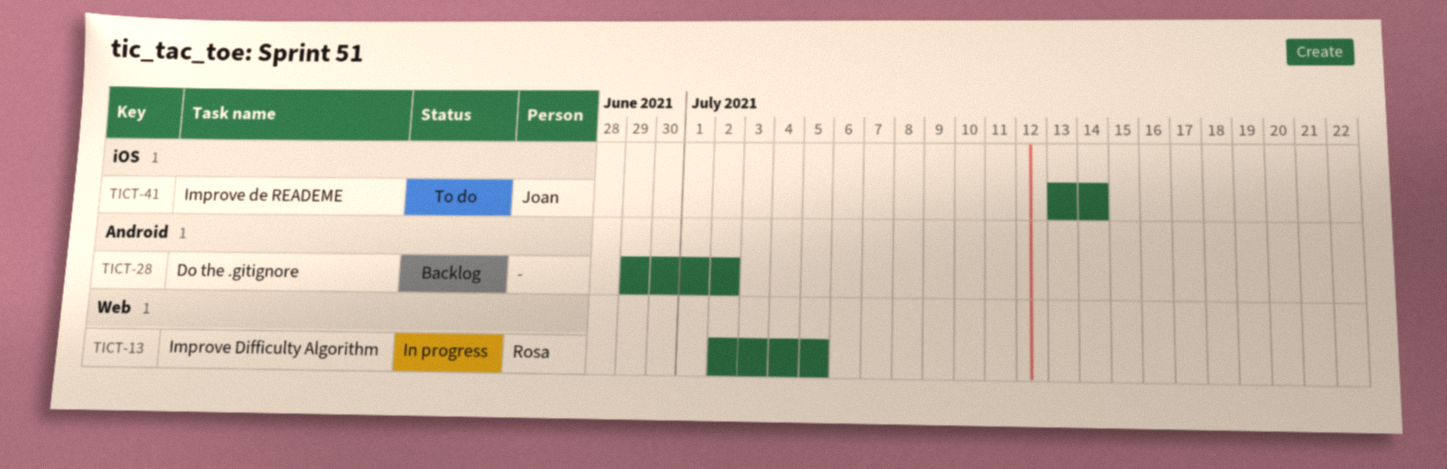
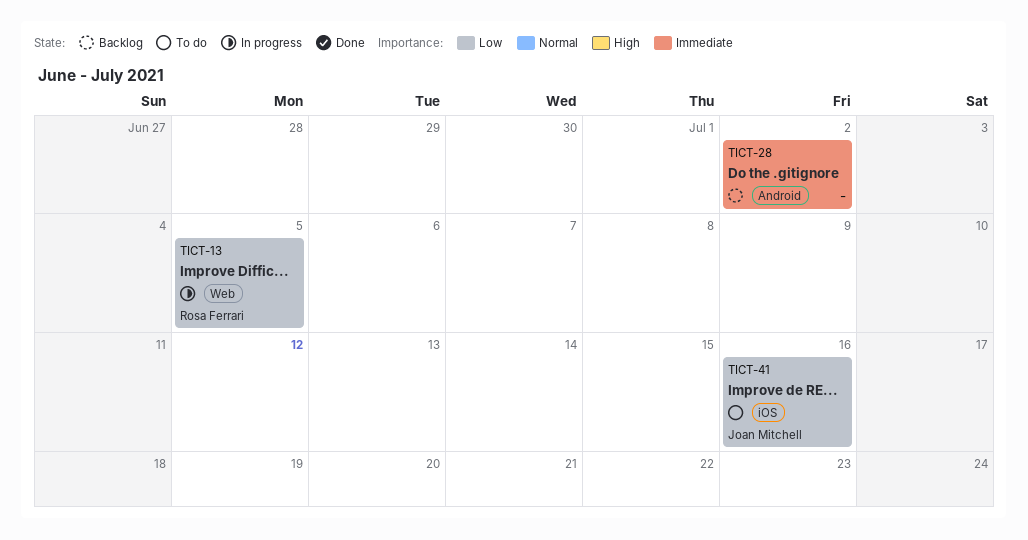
TICT-41, due: Jul 14 -> Jul 16

